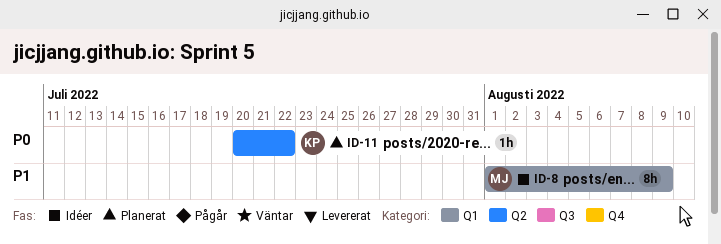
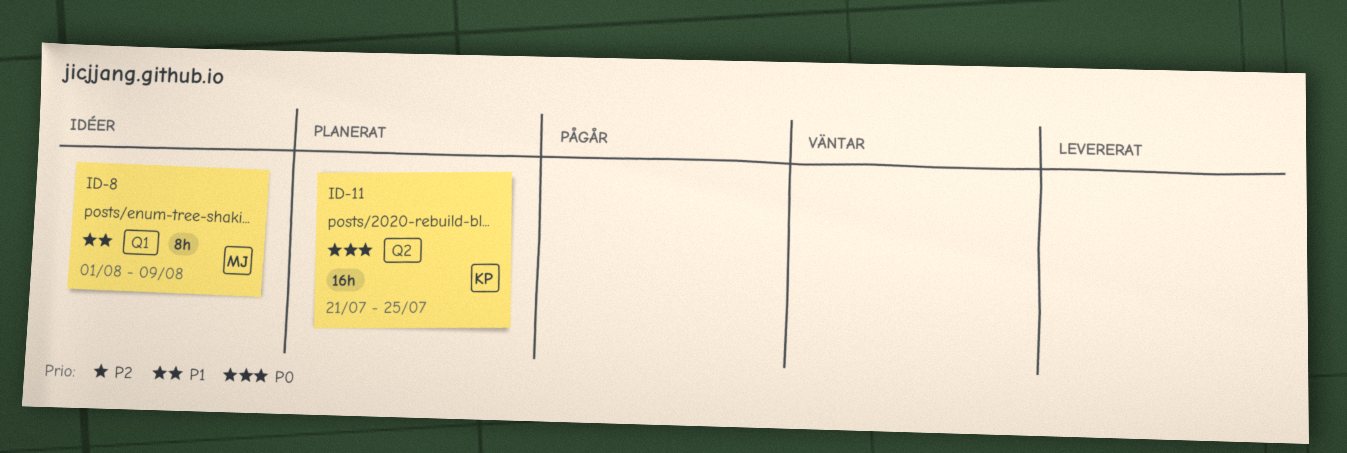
ID-11, estimate: 1h -> 16h
ID-11, start: Jul 20 -> Jul 21
ID-11, due: Jul 22 -> Jul 25

